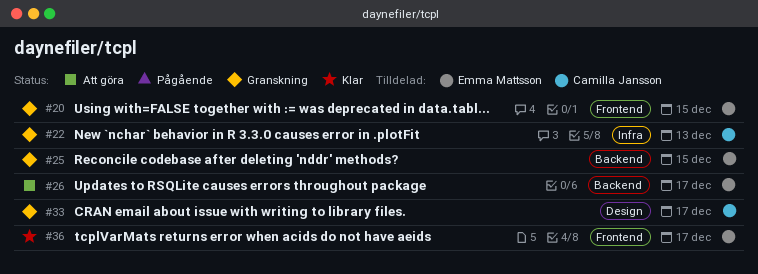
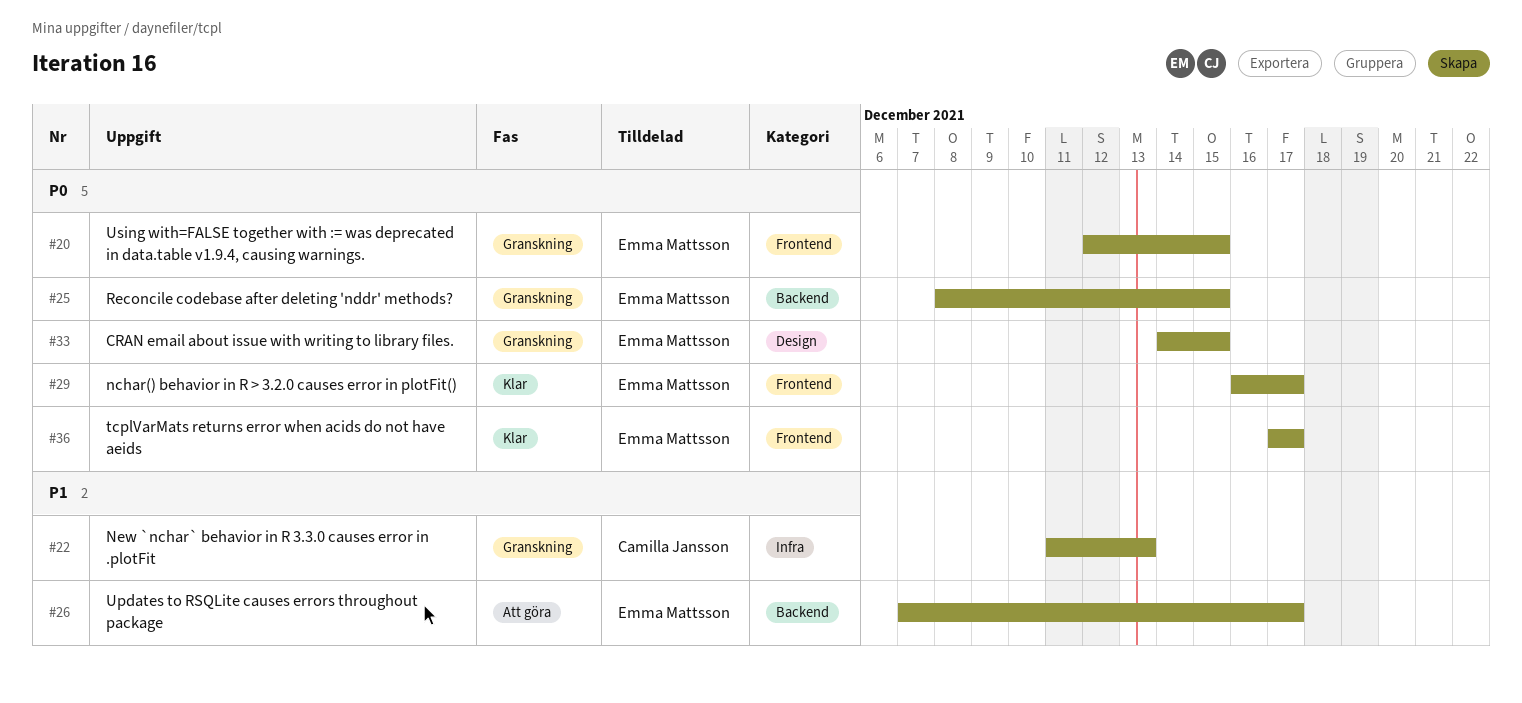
#29: none -> present
#33, owner: Camilla Jansson -> Emma Mattsson
#33, due: Dec 17 -> Dec 15

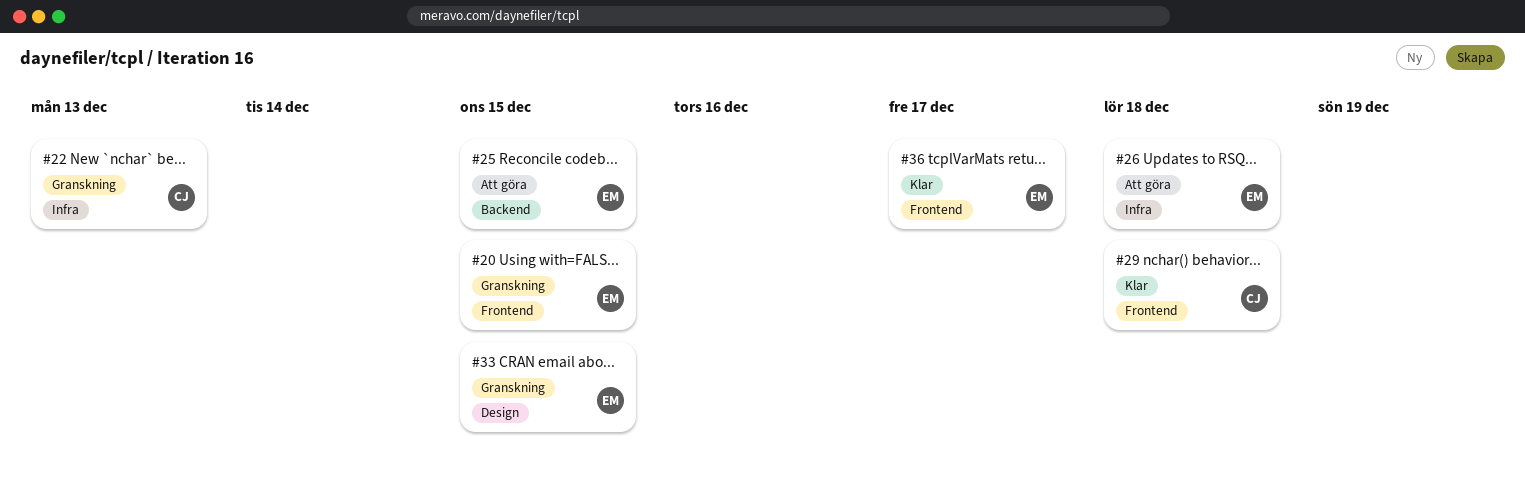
#25, status: Granskning -> Att göra
#26, label: Backend -> Infra
#26, due: Dec 17 -> Dec 18
#29, owner: Emma Mattsson -> Camilla Jansson
#29, due: Dec 17 -> Dec 18

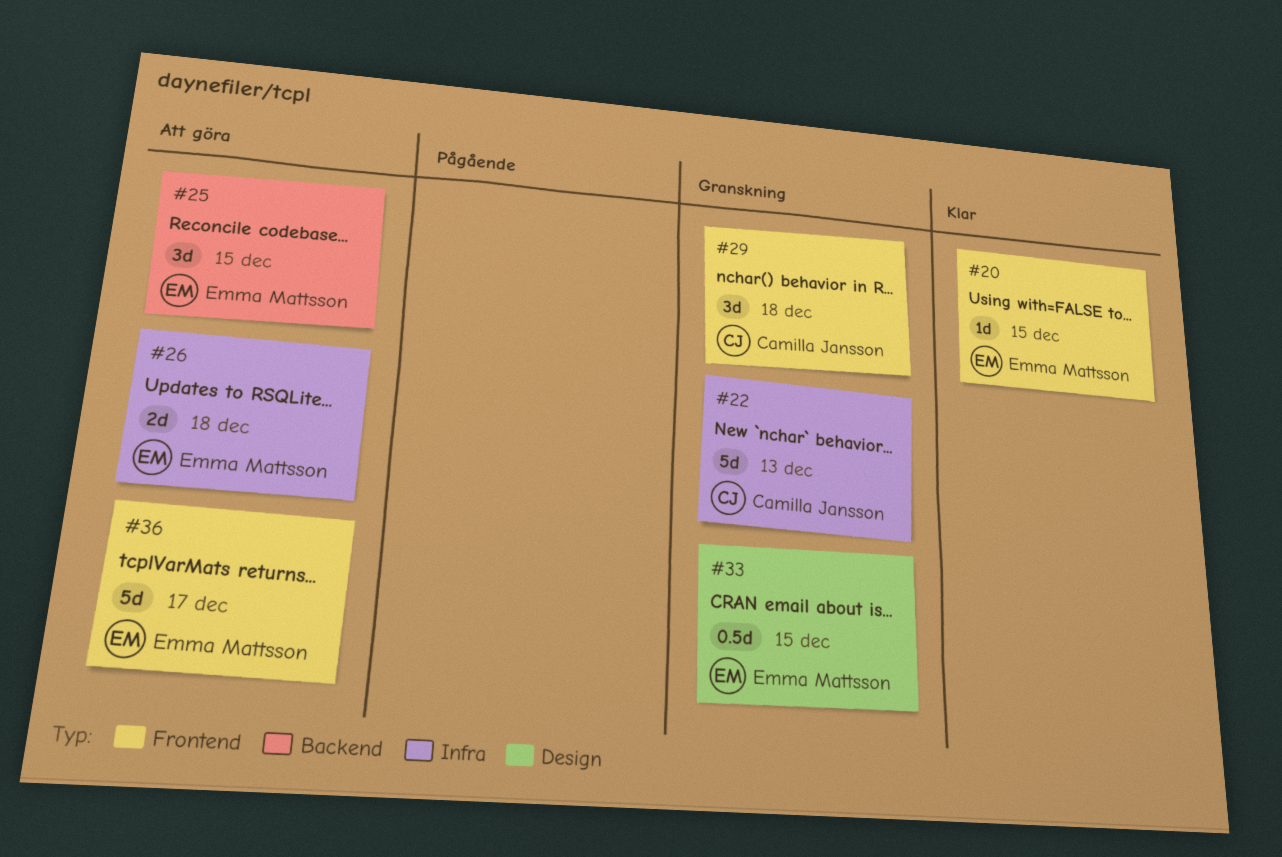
#20, status: Granskning -> Klar
#29, status: Klar -> Granskning
#36, status: Klar -> Att göra

